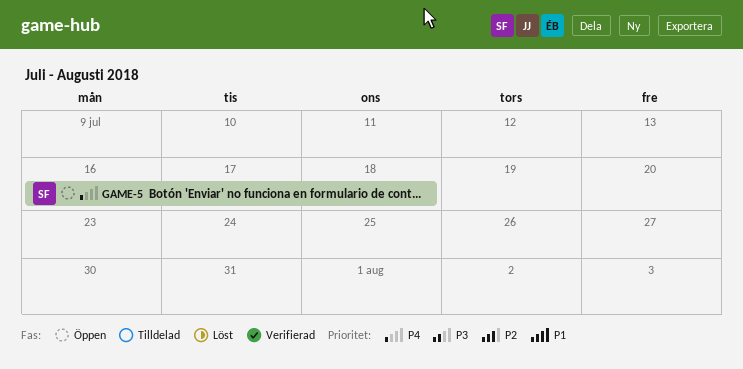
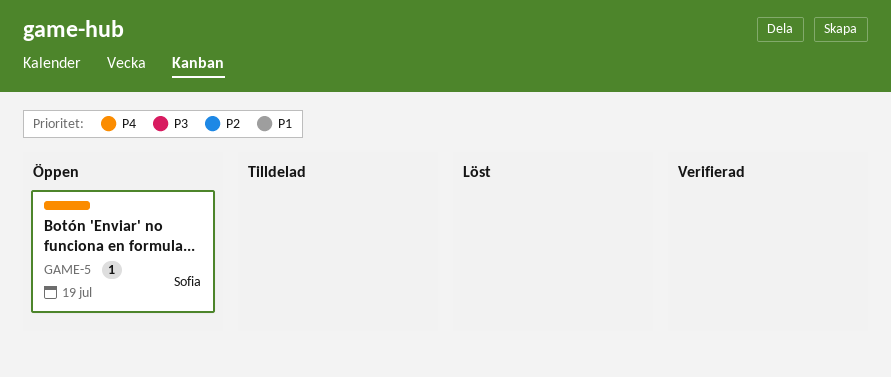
GAME-5, due: Jul 18 -> Jul 19

